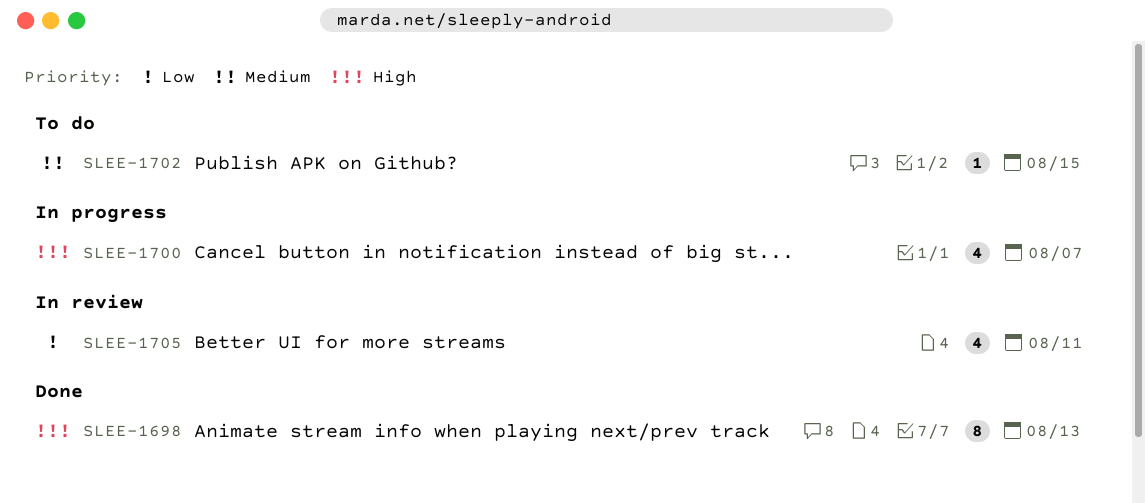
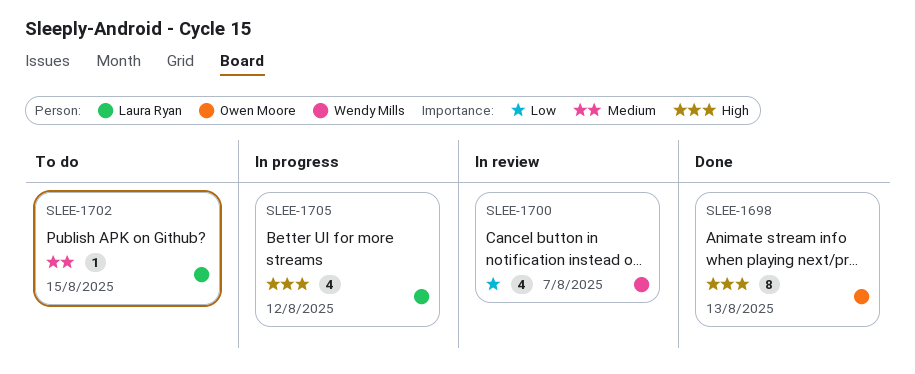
SLEE-1700, status: In progress -> In review
SLEE-1700, priority: High -> Low
SLEE-1705, status: In review -> In progress
SLEE-1705, priority: Low -> High
SLEE-1705, due: Aug 11 -> Aug 12

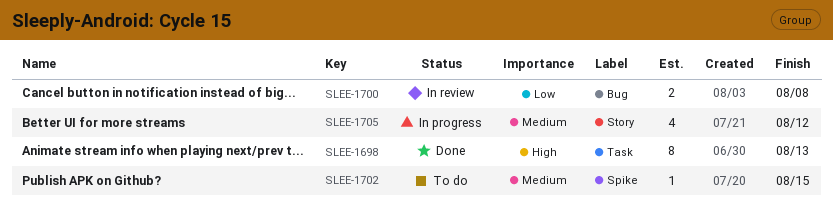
SLEE-1700, estimate: 4 -> 2
SLEE-1700, due: Aug 7 -> Aug 8
SLEE-1705, priority: High -> Medium

